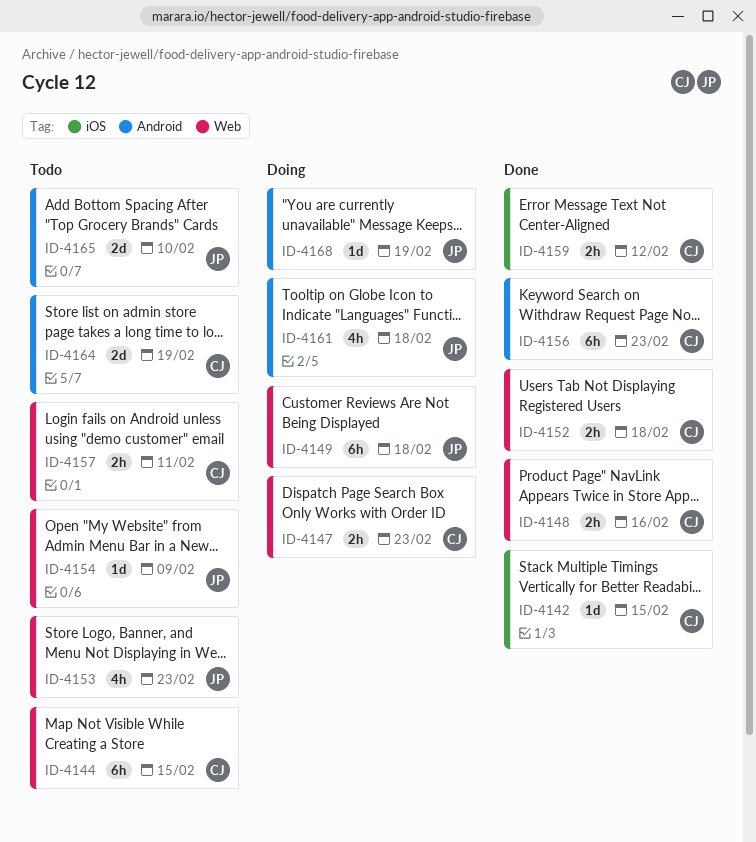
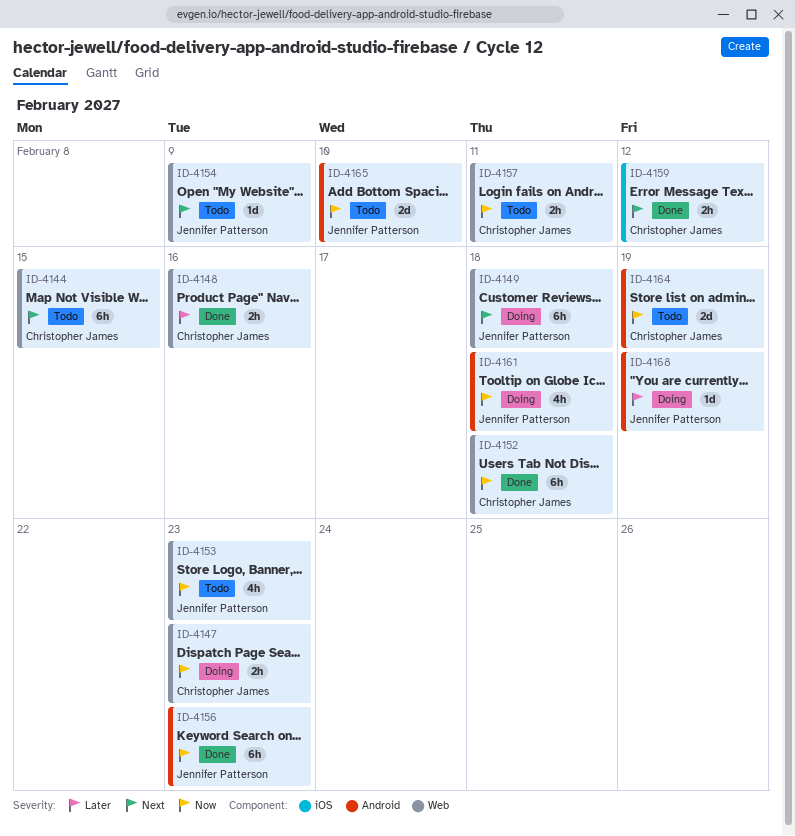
ID-4142: present -> none
ID-4152, estimate: 2h -> 6h
ID-4156, owner: Christopher James -> Jennifer Patterson

